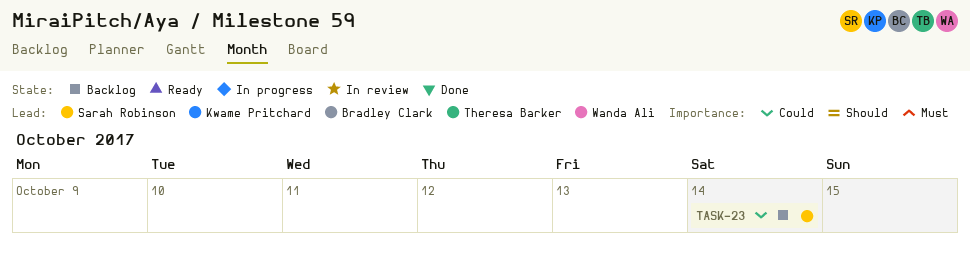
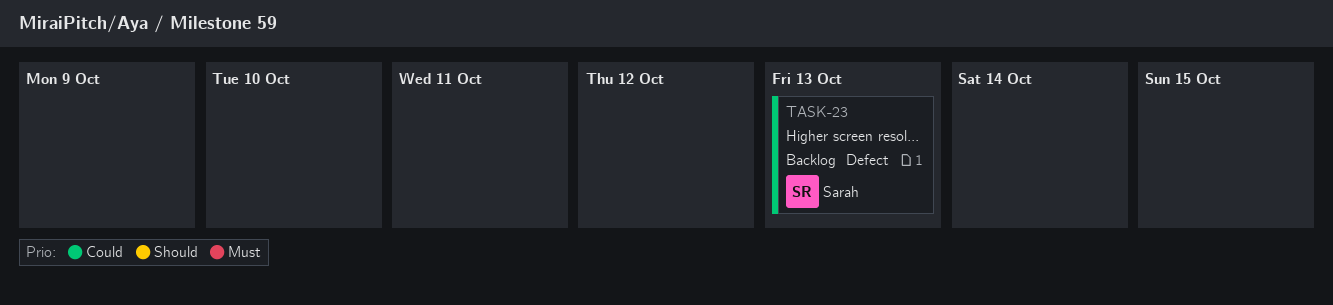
TASK-23, due: Oct 14 -> Oct 13

